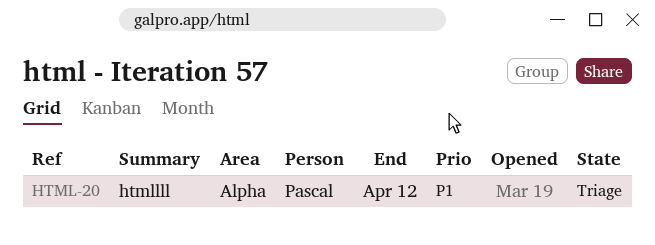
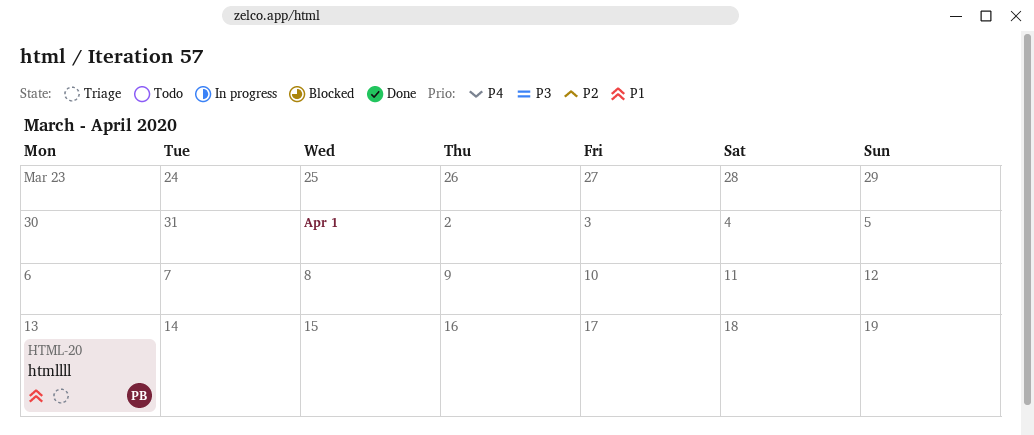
HTML-20, due: Apr 12 -> Apr 13

